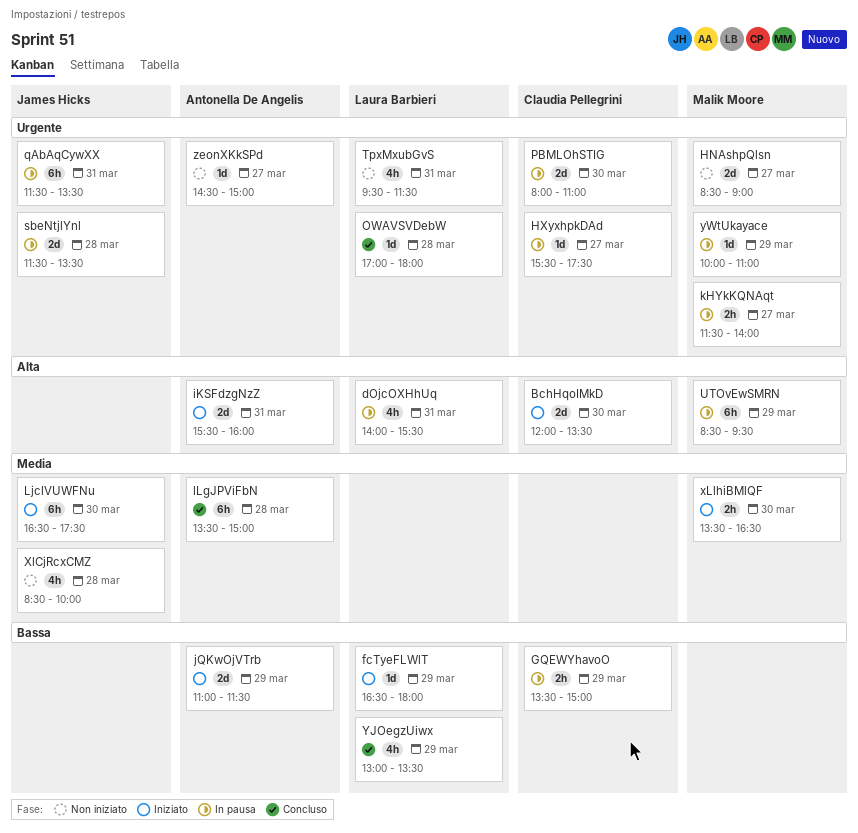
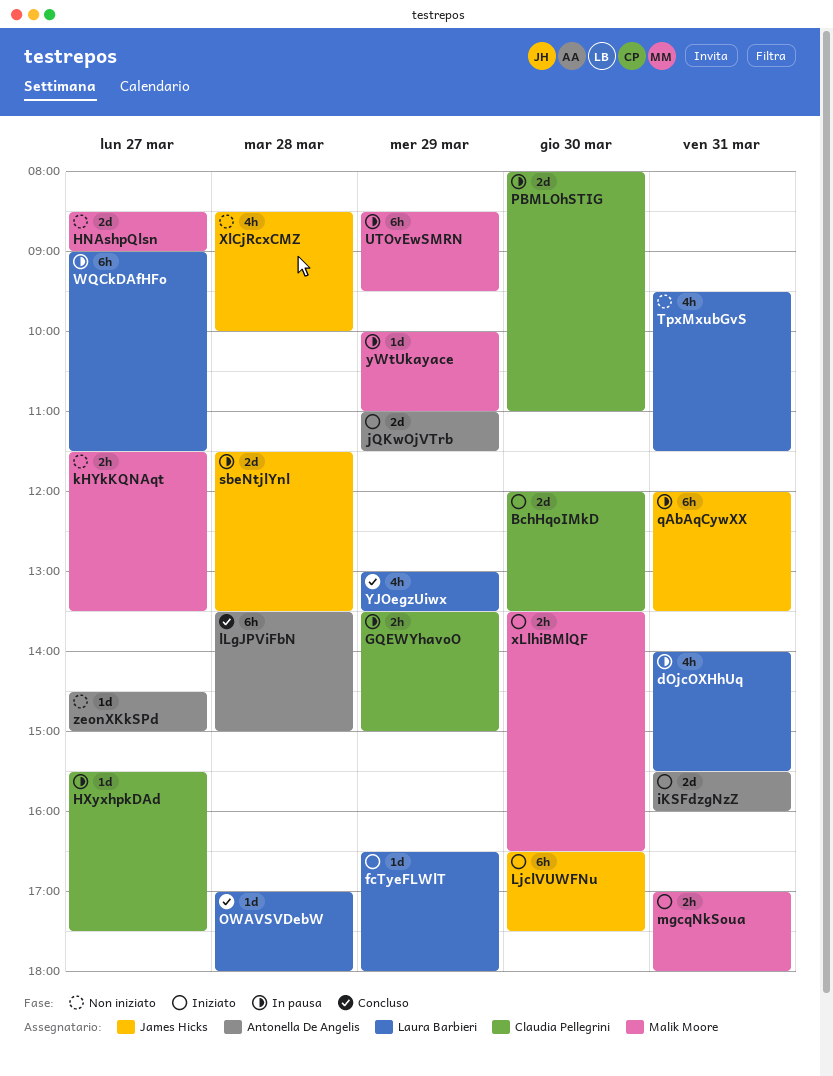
kHYkKQNAqt, status: In pausa -> Non iniziato
kHYkKQNAqt, ends: 14:00 -> 13:30
mgcqNkSoua: none -> present
qAbAqCywXX, begins: 11:30 -> 12:00
WQCkDAfHFo: none -> present

